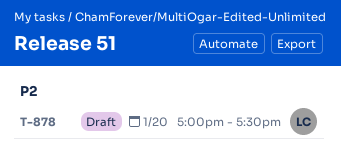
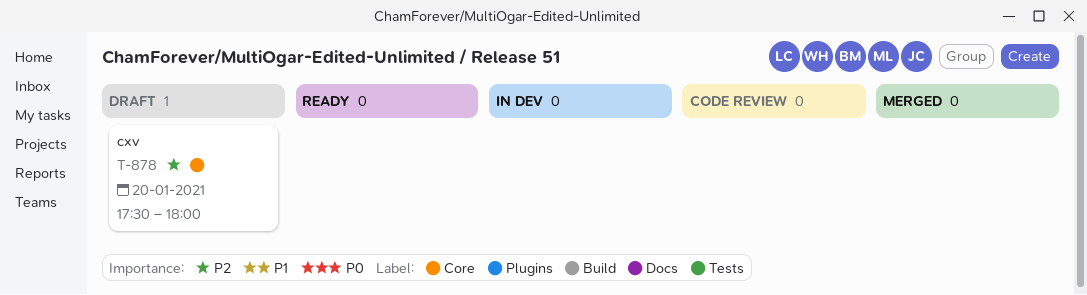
T-878, begins: 17:00 -> 17:30
T-878, ends: 17:30 -> 18:00

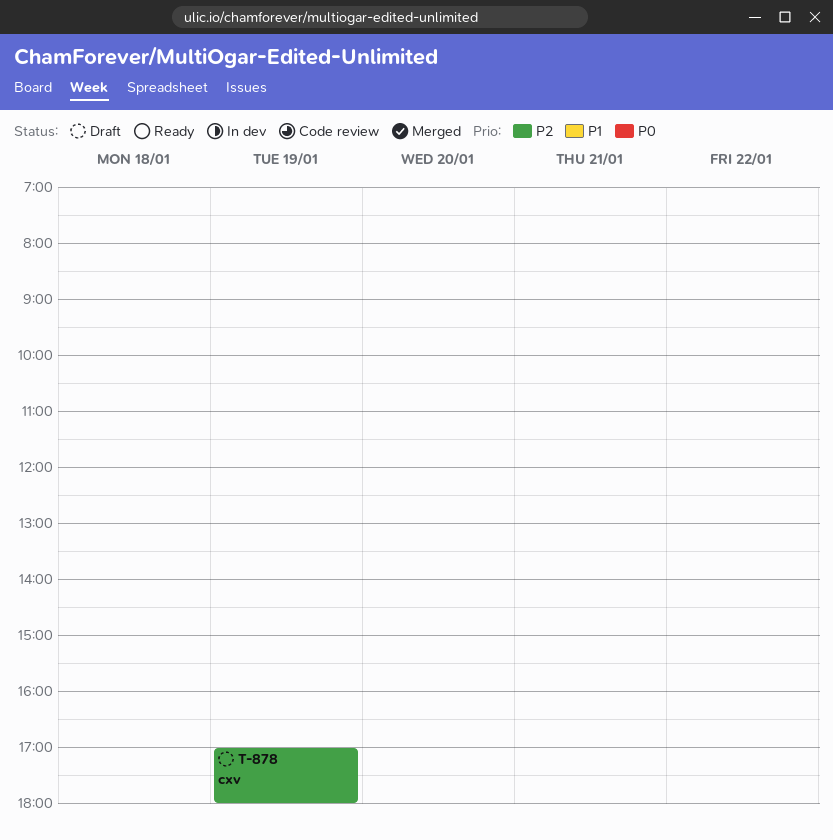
T-878, day: Jan 20 -> Jan 19
T-878, begins: 17:30 -> 17:00

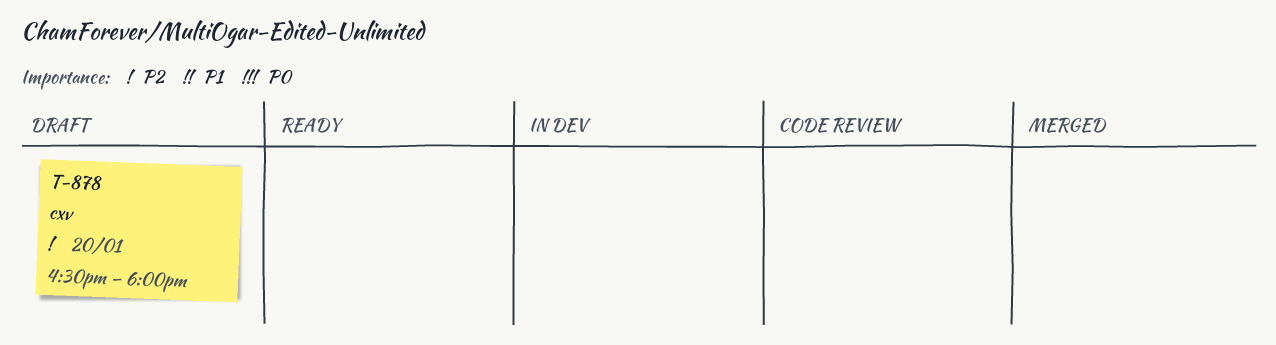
T-878, day: Jan 19 -> Jan 20
T-878, begins: 17:00 -> 16:30

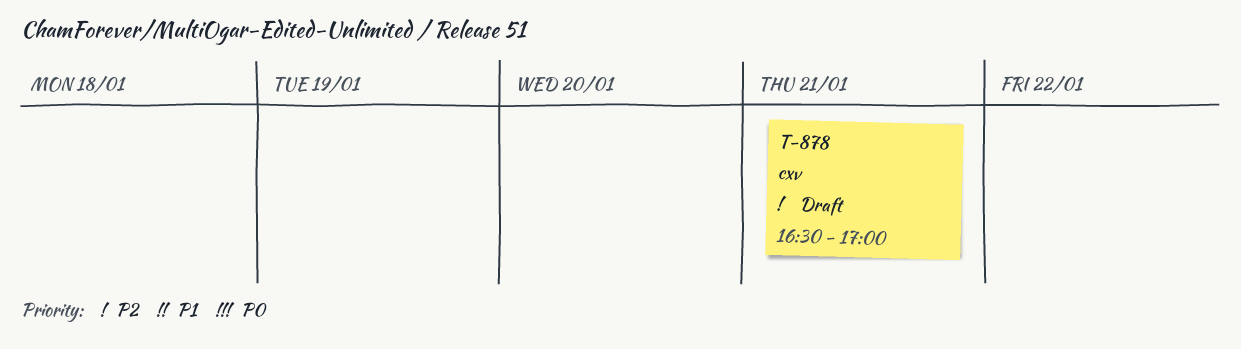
T-878, day: Jan 20 -> Jan 21
T-878, ends: 18:00 -> 17:00

